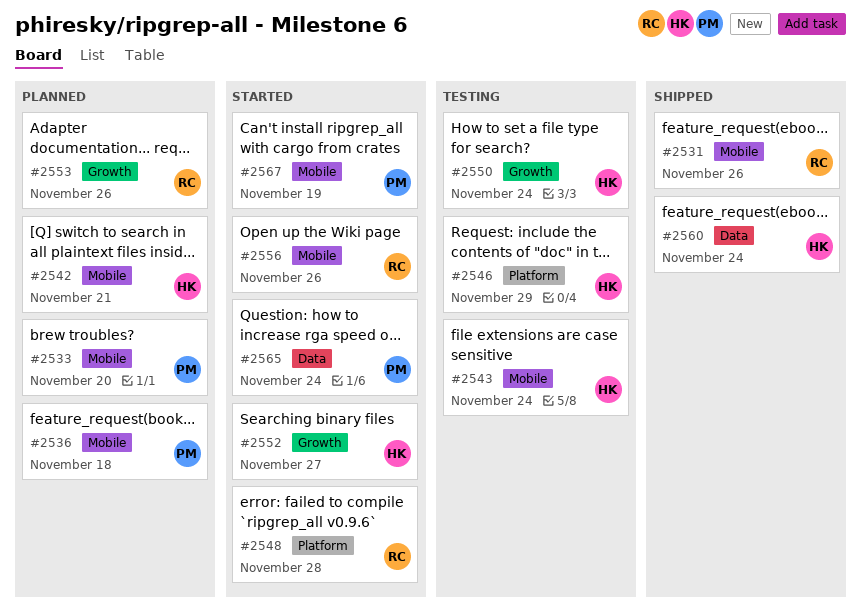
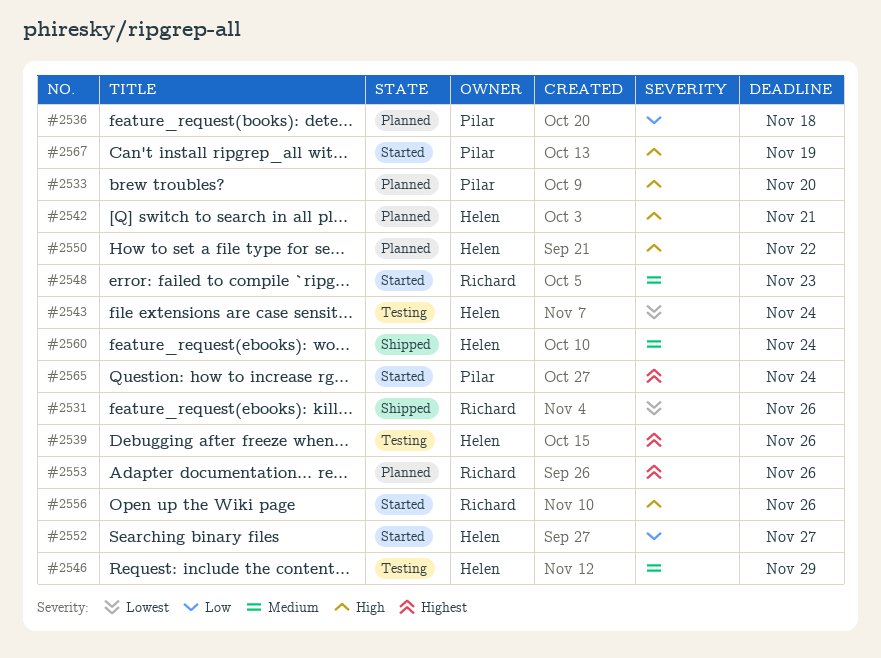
#2539: none -> present
#2548, due: Nov 28 -> Nov 23
#2550, status: Testing -> Planned
#2550, due: Nov 24 -> Nov 22

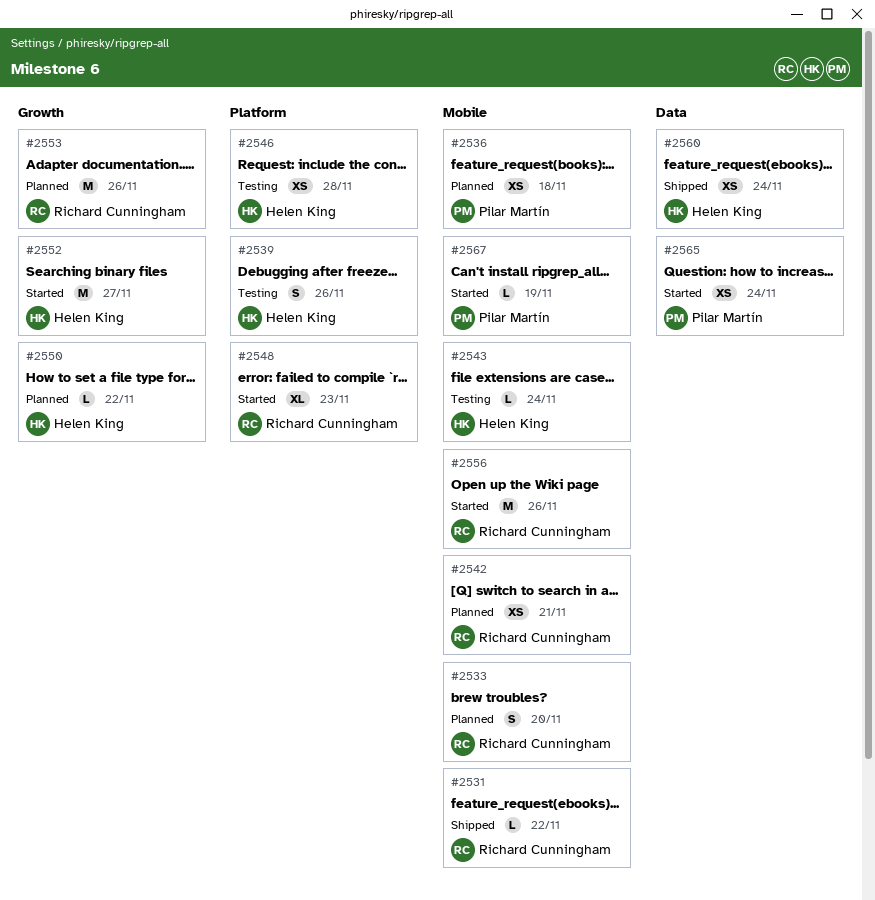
#2531, due: Nov 26 -> Nov 22
#2533, owner: Pilar Martín -> Richard Cunningham
#2542, owner: Helen King -> Richard Cunningham
#2546, due: Nov 29 -> Nov 28

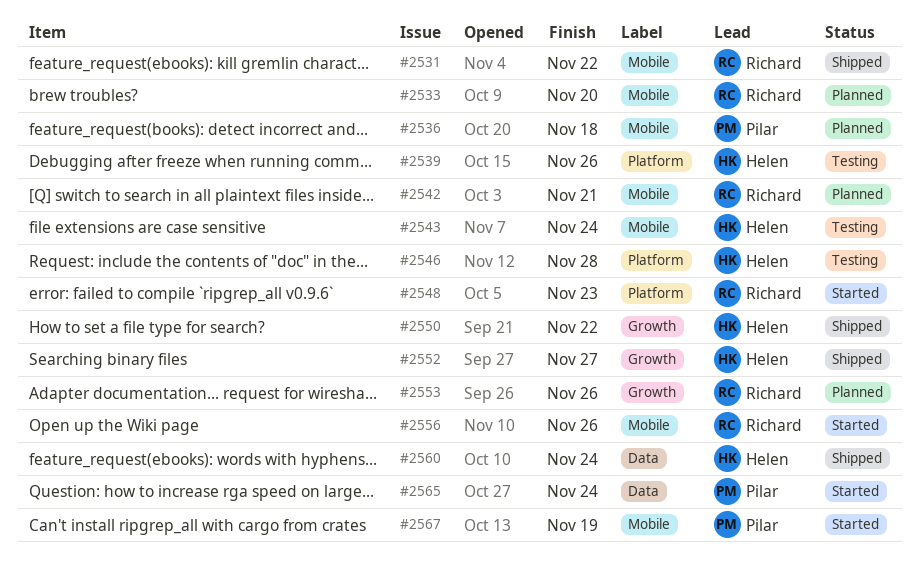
#2550, status: Planned -> Shipped
#2552, status: Started -> Shipped

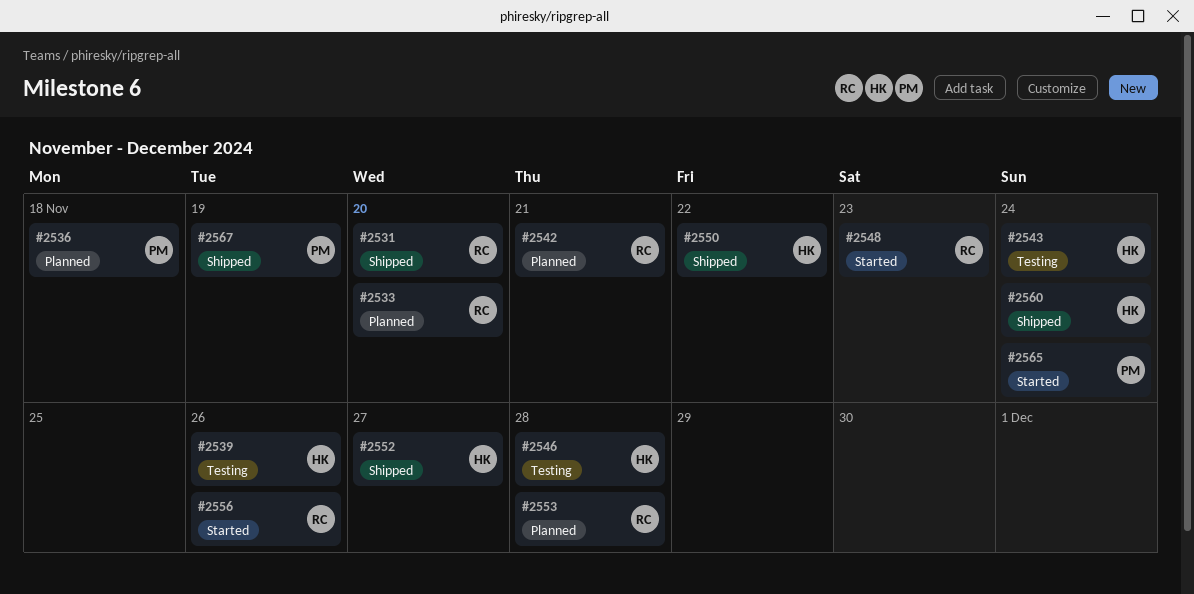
#2531, due: Nov 22 -> Nov 20
#2553, due: Nov 26 -> Nov 28
#2567, status: Started -> Shipped

